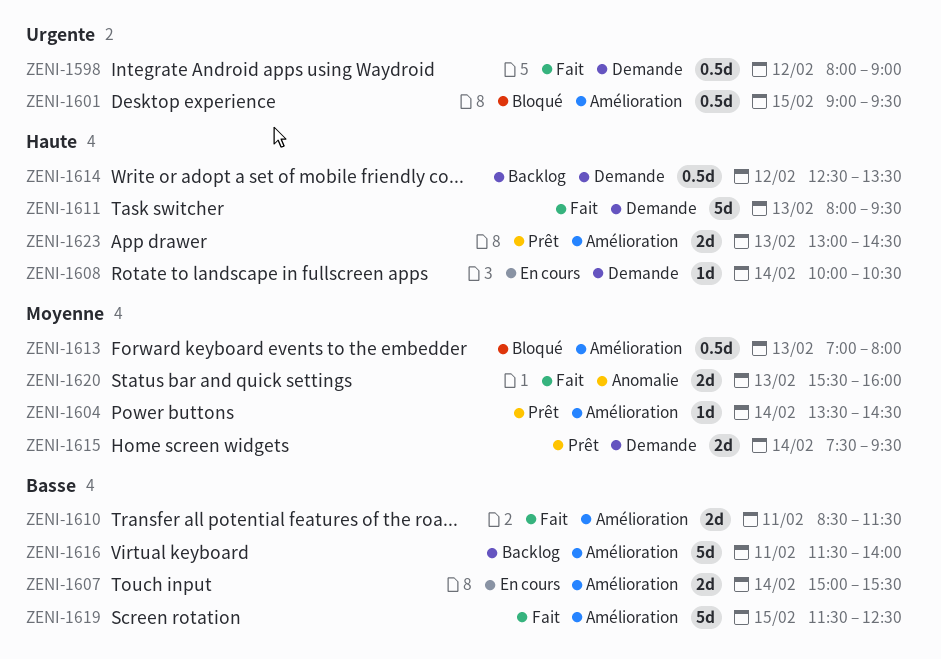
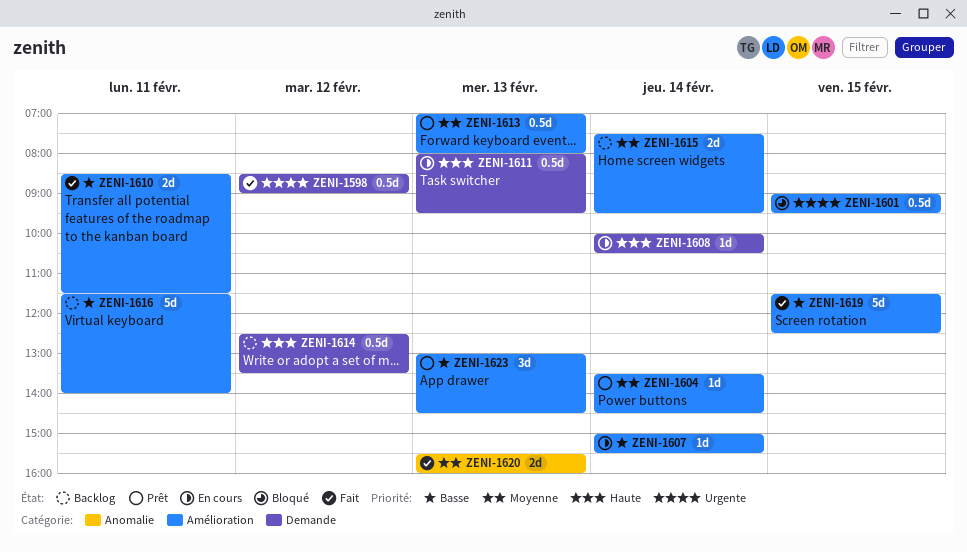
ZENI-1598, begins: 08:00 -> 08:30
ZENI-1607, estimate: 2d -> 1d
ZENI-1611, status: Fait -> En cours
ZENI-1611, estimate: 5d -> 0.5d
ZENI-1613, status: Bloqué -> Prêt
ZENI-1615, status: Prêt -> Backlog
ZENI-1615, label: Demande -> Amélioration
ZENI-1623, priority: Haute -> Basse
ZENI-1623, estimate: 2d -> 3d

